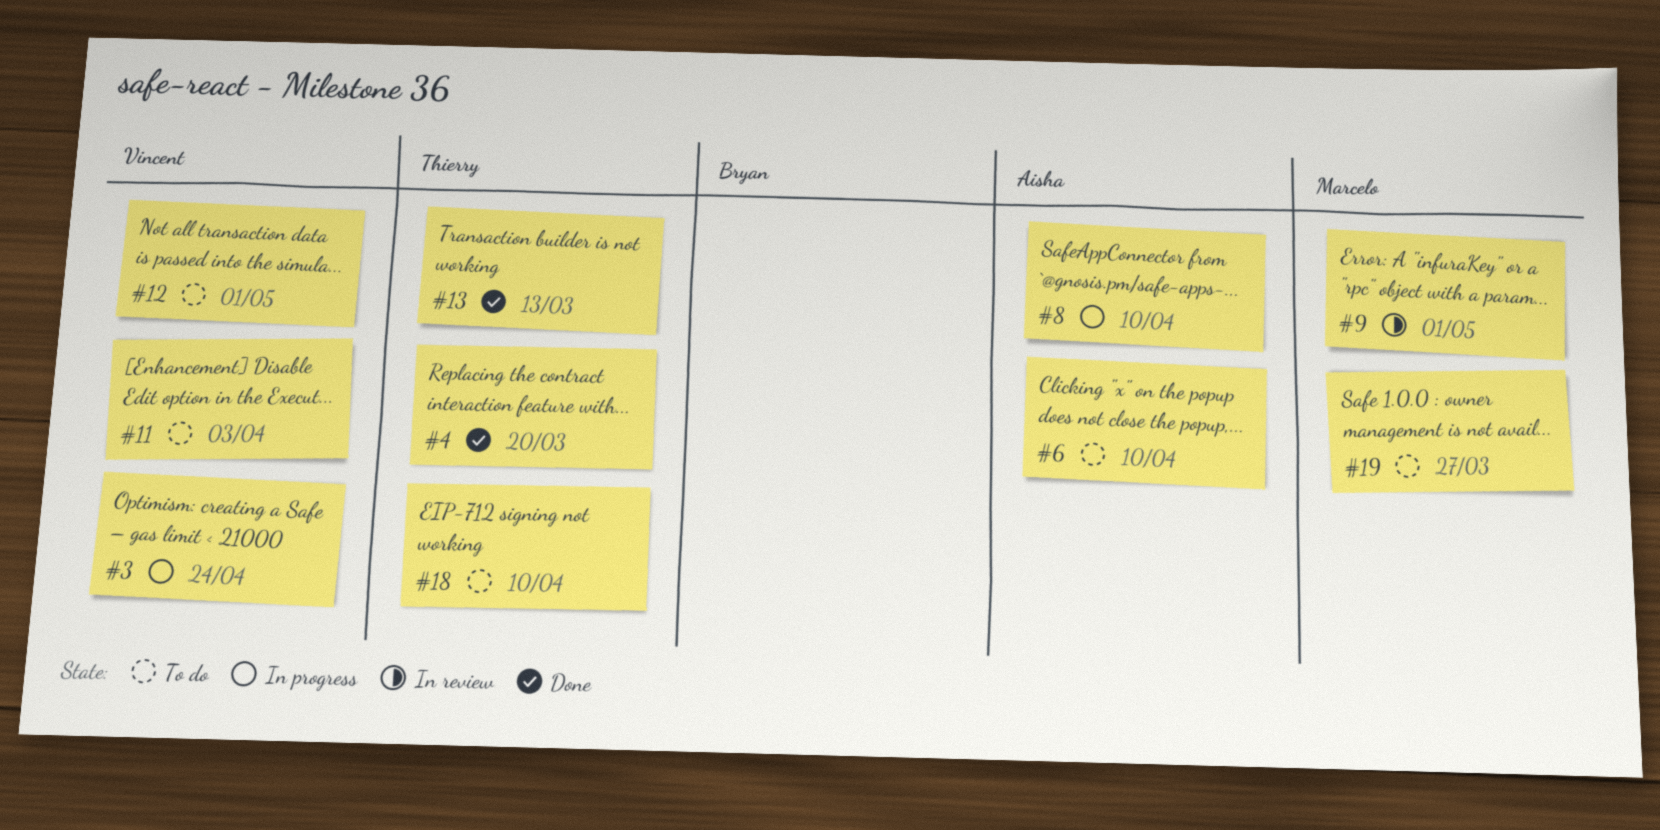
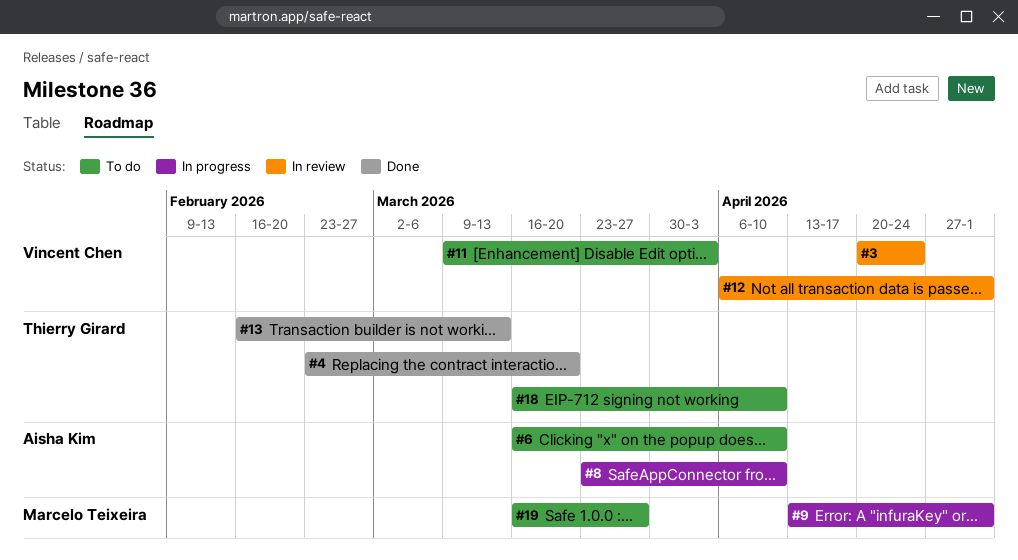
#3, status: In progress -> In review
#9, status: In review -> In progress
#12, status: To do -> In review

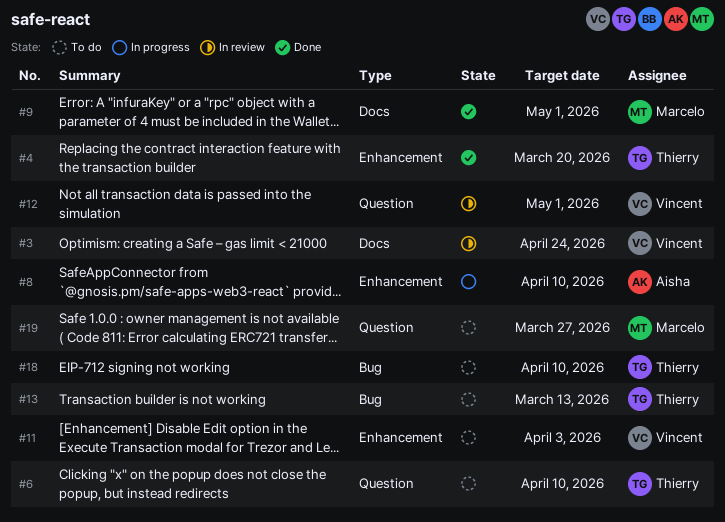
#6, owner: Aisha Kim -> Thierry Girard
#9, status: In progress -> Done
#13, status: Done -> To do

